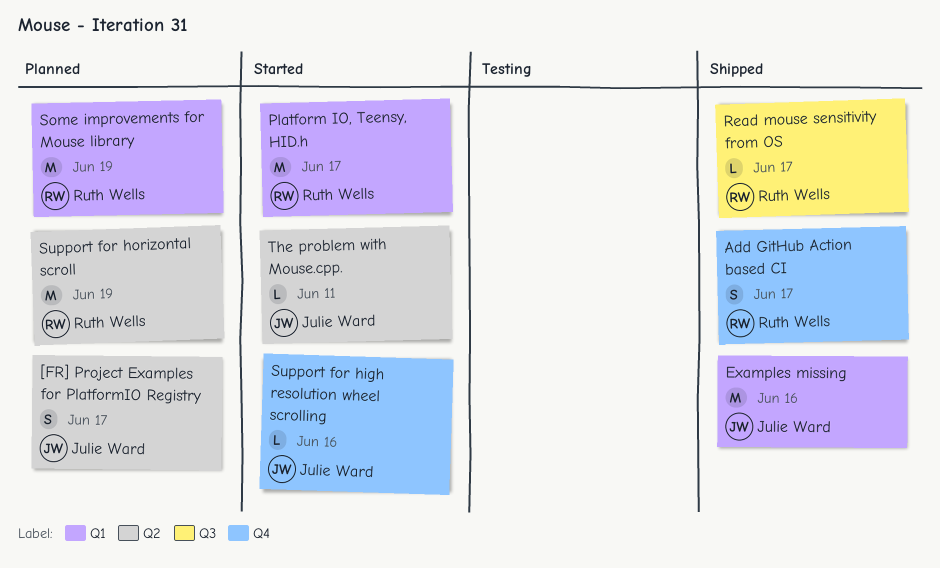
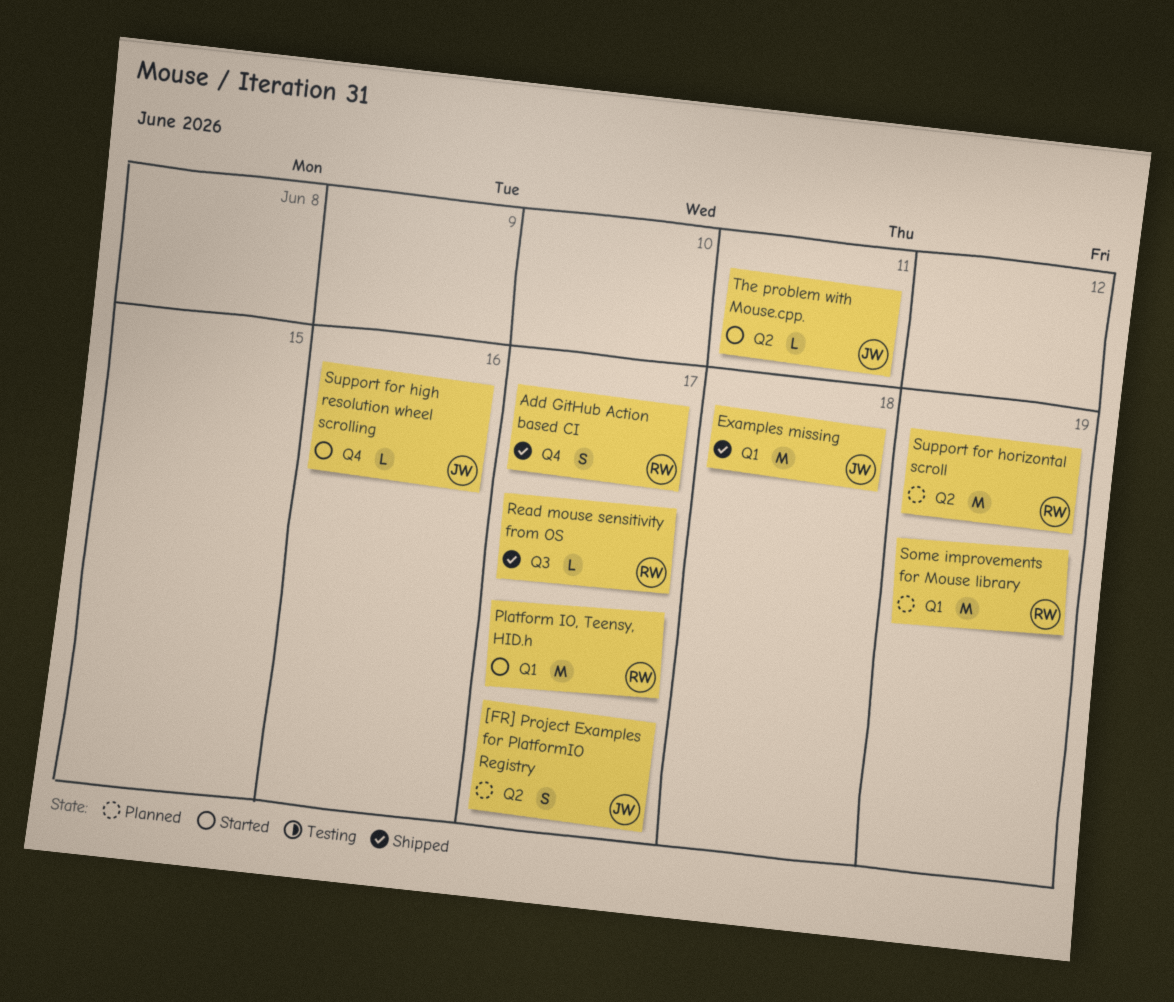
Examples missing, due: Jun 16 -> Jun 18

